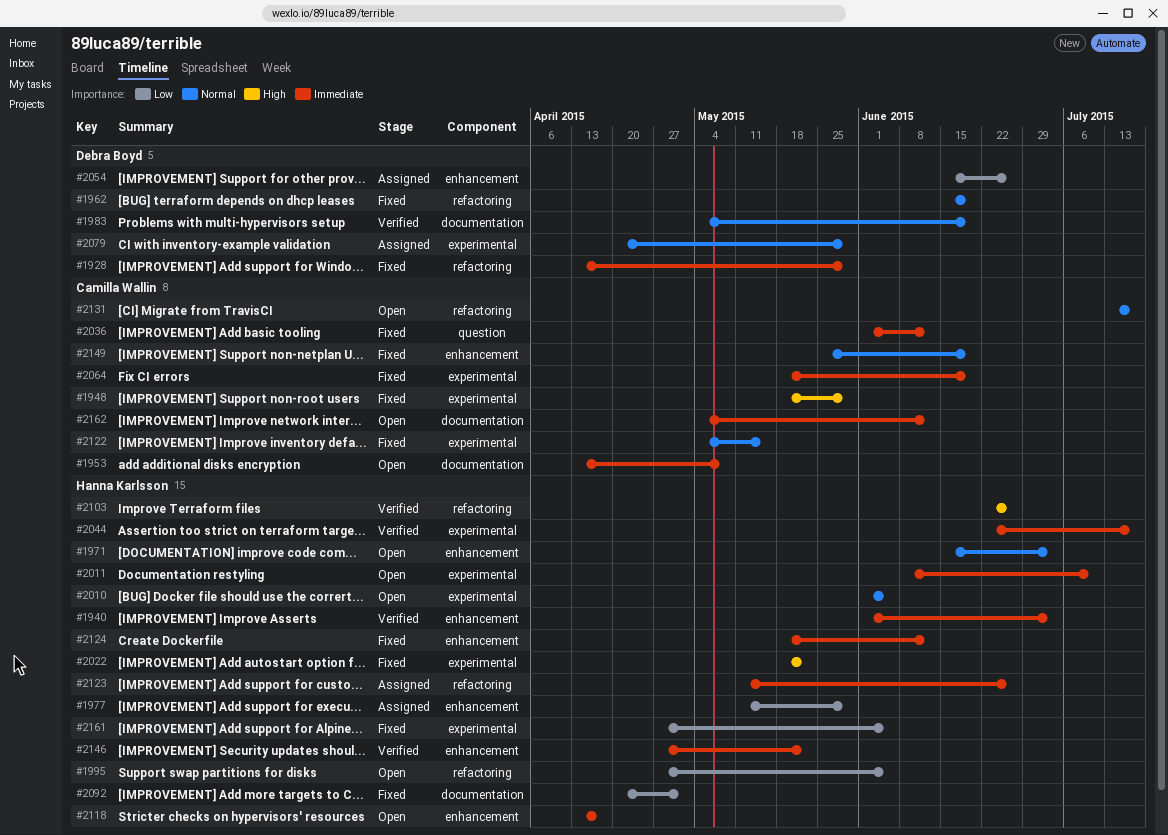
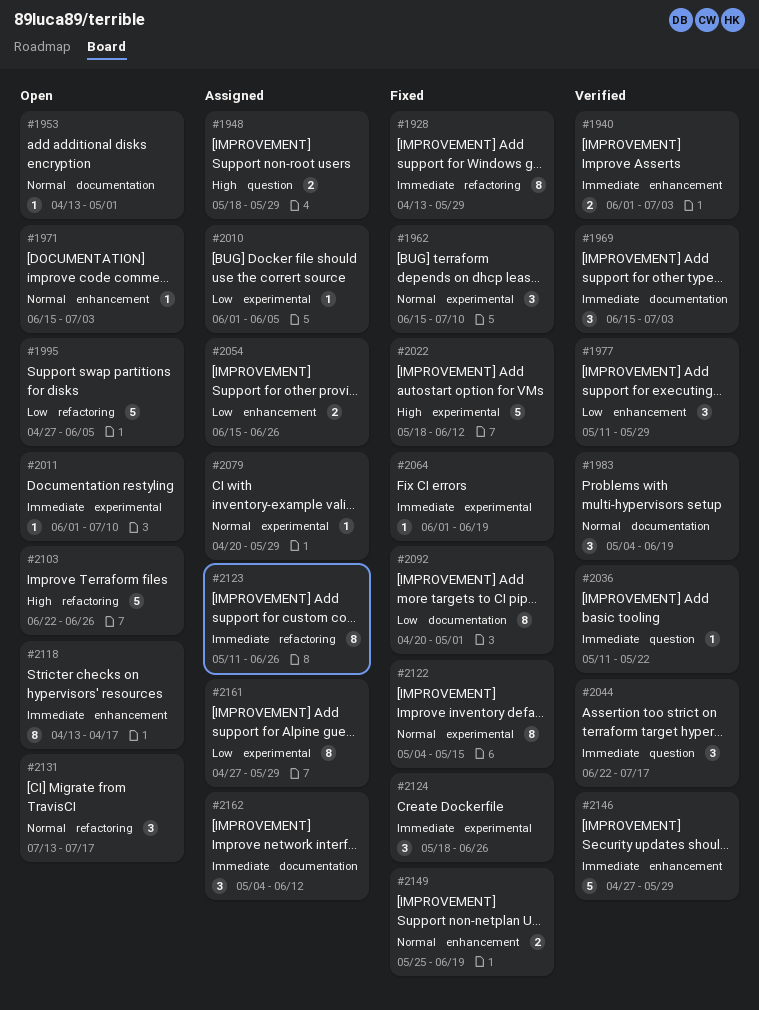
#1948, status: Fixed -> Assigned
#1948, label: experimental -> question
#1953, priority: Immediate -> Normal
#1953, due: May 8 -> May 1
#1962, label: refactoring -> experimental
#1962, due: Jun 19 -> Jul 10
#1969: none -> present
#1977, status: Assigned -> Verified
#2010, status: Open -> Assigned
#2010, priority: Normal -> Low
#2011, start: Jun 8 -> Jun 1
#2022, due: May 22 -> Jun 12
#2036, status: Fixed -> Verified
#2036, start: Jun 1 -> May 11
#2036, due: Jun 12 -> May 22
#2044, label: experimental -> question
#2064, start: May 18 -> Jun 1
#2103, status: Verified -> Open
#2124, label: enhancement -> experimental
#2124, due: Jun 12 -> Jun 26
#2146, due: May 22 -> May 29
#2161, status: Fixed -> Assigned
#2161, due: Jun 5 -> May 29
#2162, status: Open -> Assigned

